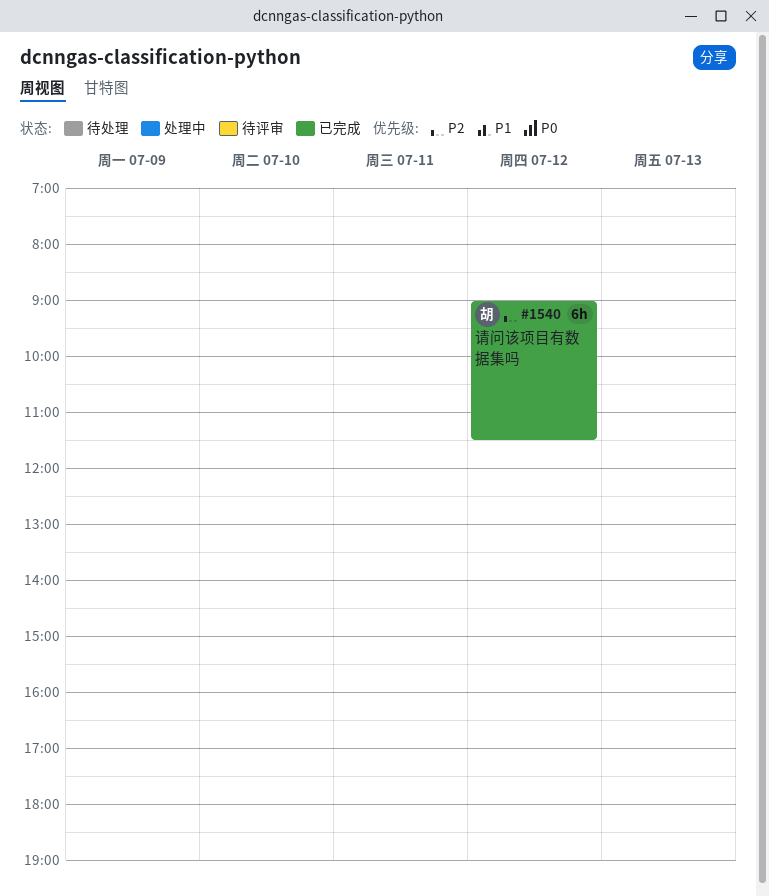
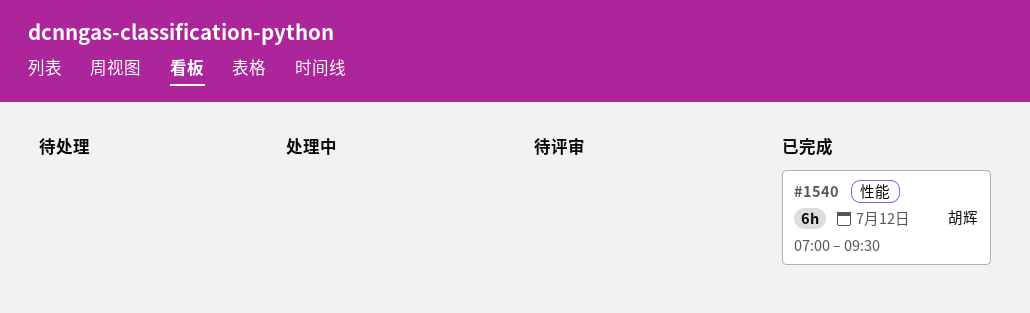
#1540, begins: 09:00 -> 07:00
#1540, ends: 11:30 -> 09:30

